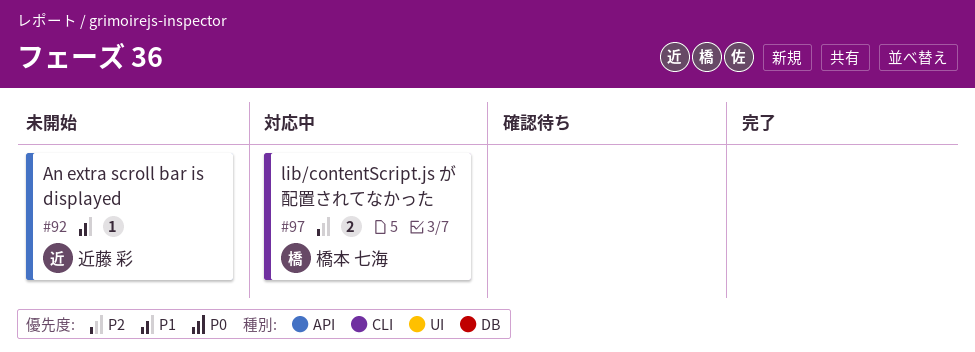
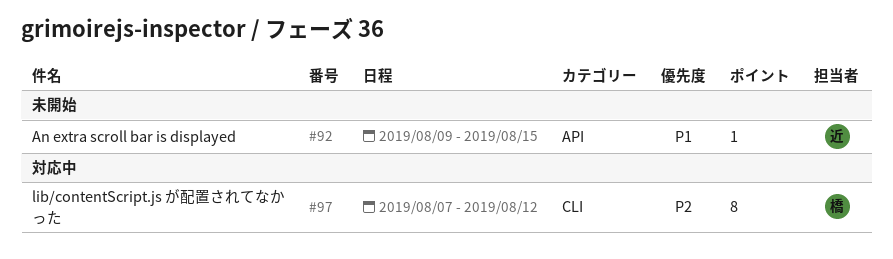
#97, estimate: 2 -> 8

